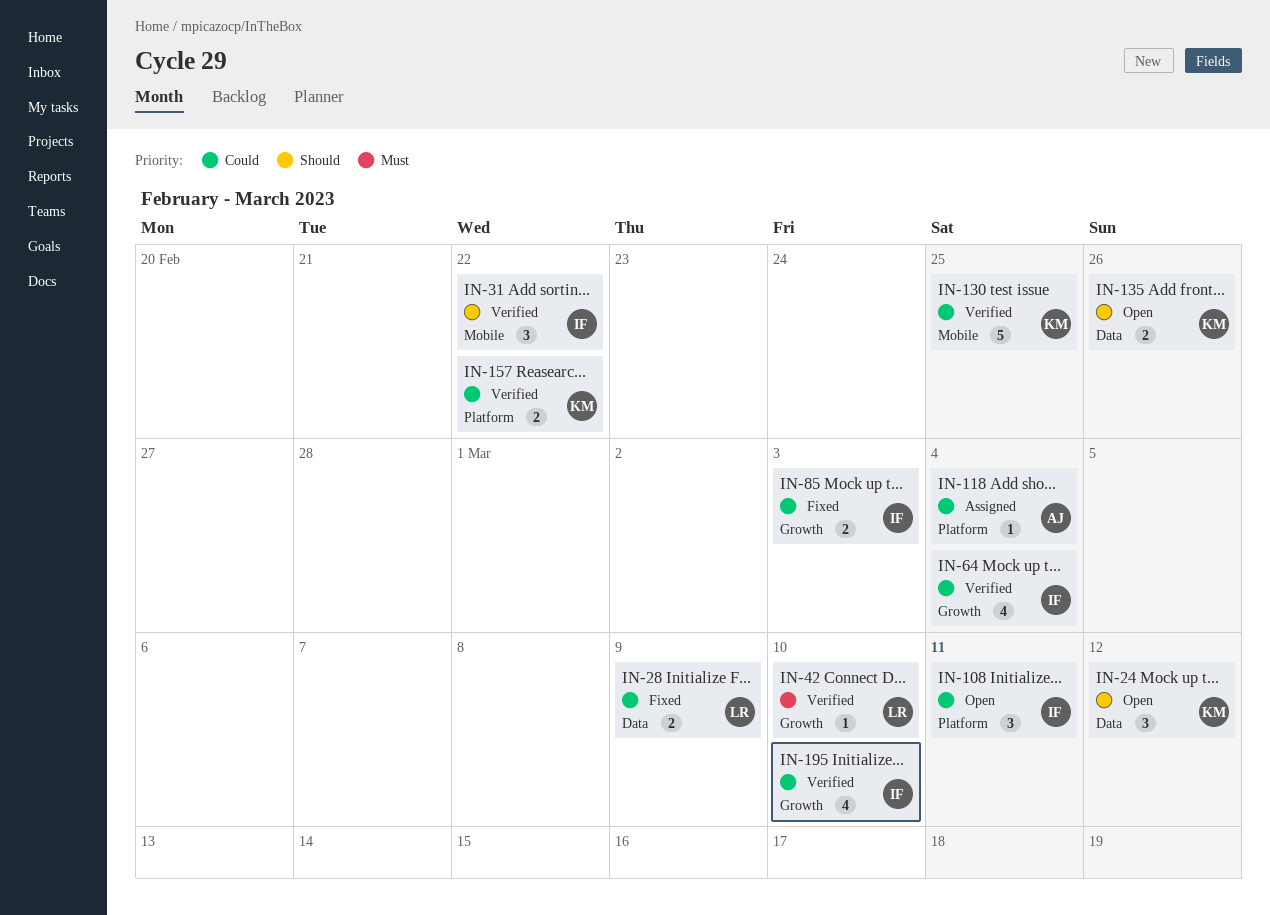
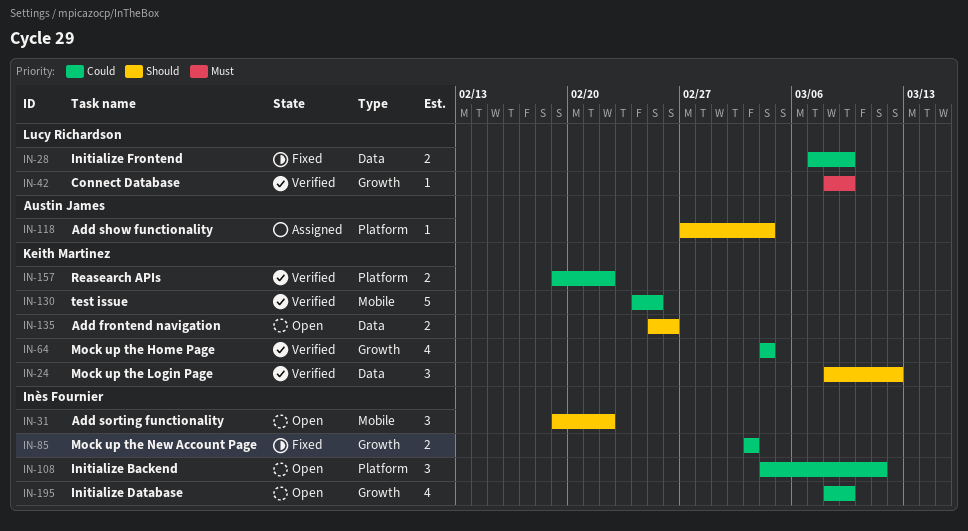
IN-24, status: Open -> Verified
IN-31, status: Verified -> Open
IN-42, due: Mar 10 -> Mar 9
IN-64, owner: Inès Fournier -> Keith Martinez
IN-118, priority: Could -> Should
IN-195, status: Verified -> Open
IN-195, due: Mar 10 -> Mar 9

